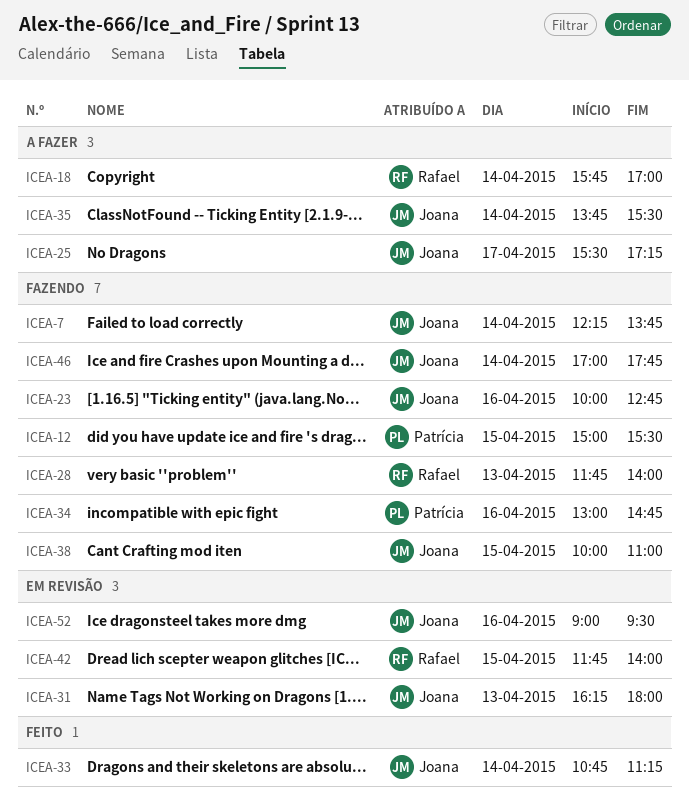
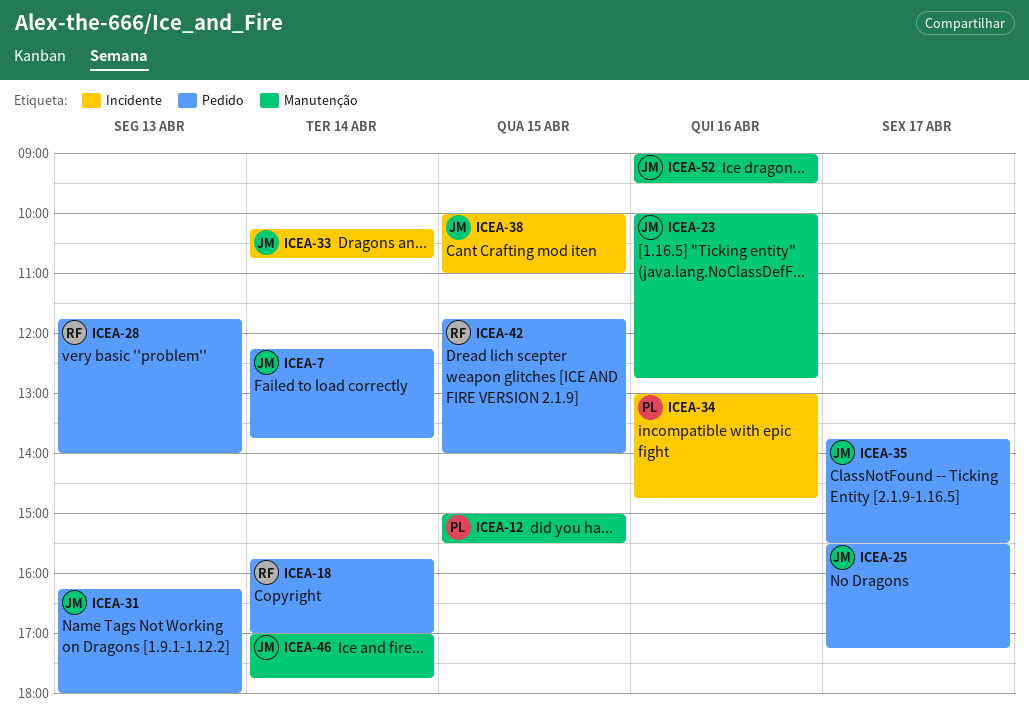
ICEA-33, begins: 10:45 -> 10:15
ICEA-33, ends: 11:15 -> 10:45
ICEA-35, day: Apr 14 -> Apr 17

